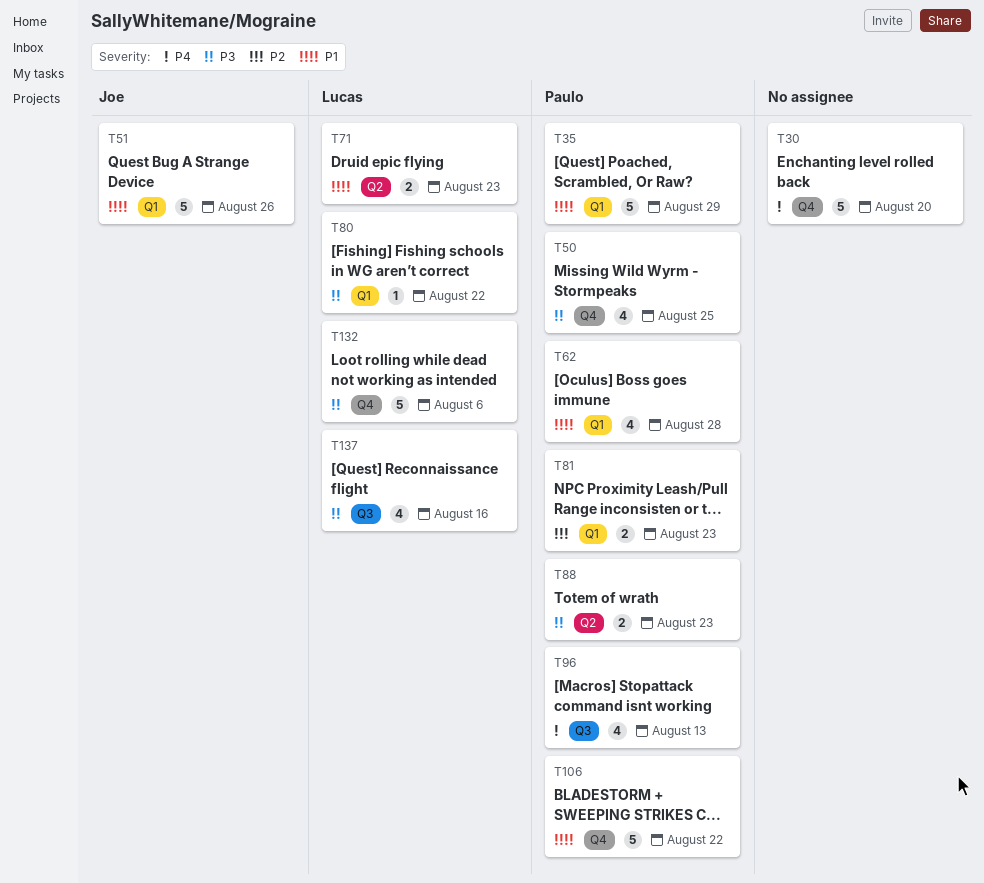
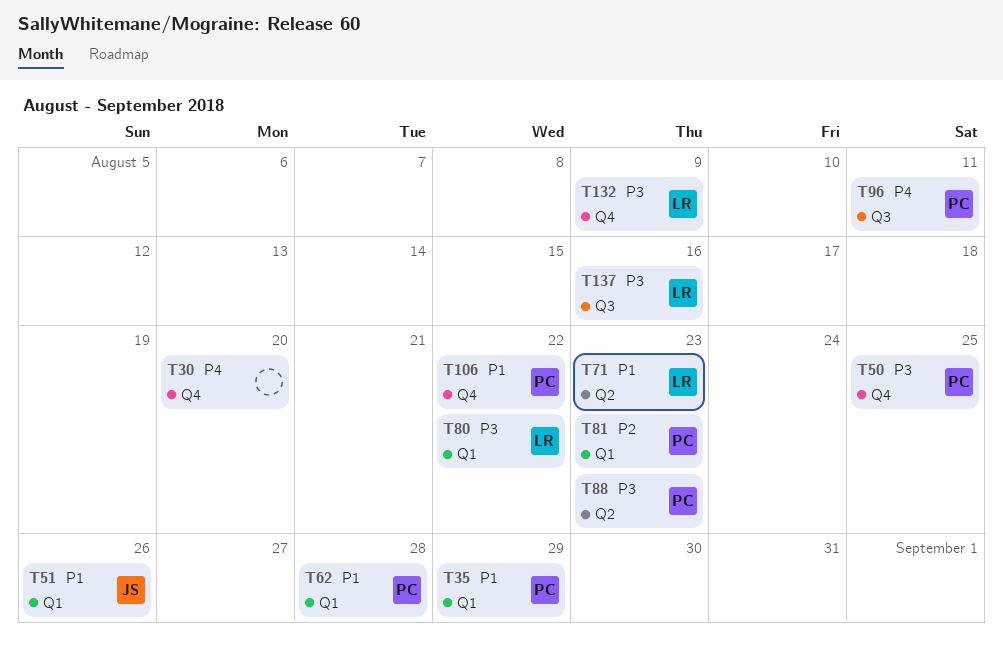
T96, due: Aug 13 -> Aug 11
T132, due: Aug 6 -> Aug 9

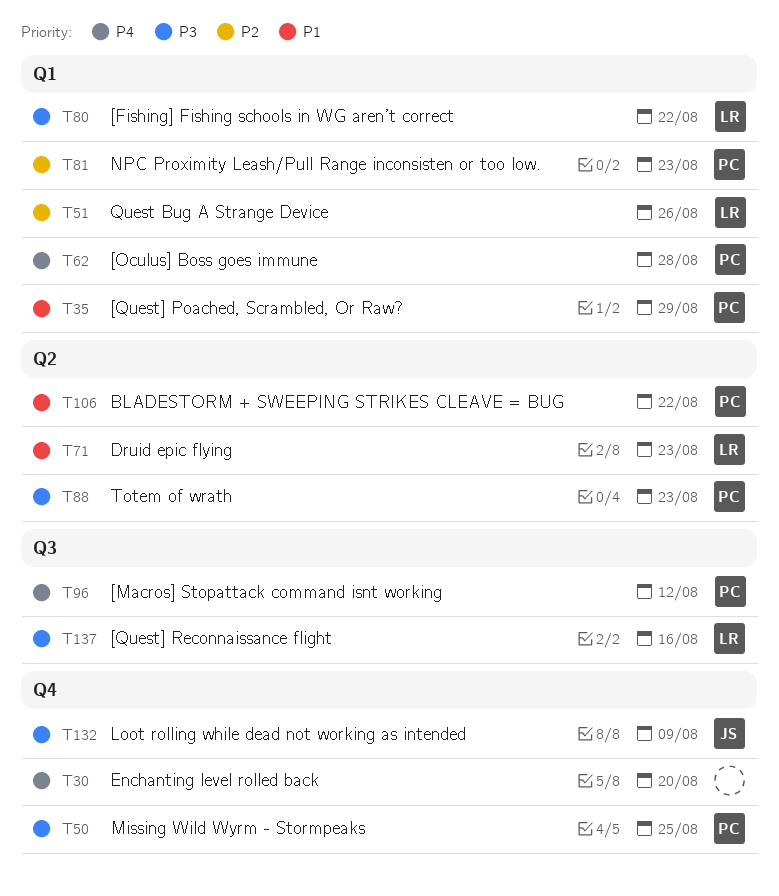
T51, owner: JS -> LR
T51, priority: P1 -> P2
T62, priority: P1 -> P4
T96, due: Aug 11 -> Aug 12
T106, label: Q4 -> Q2
T132, owner: LR -> JS

